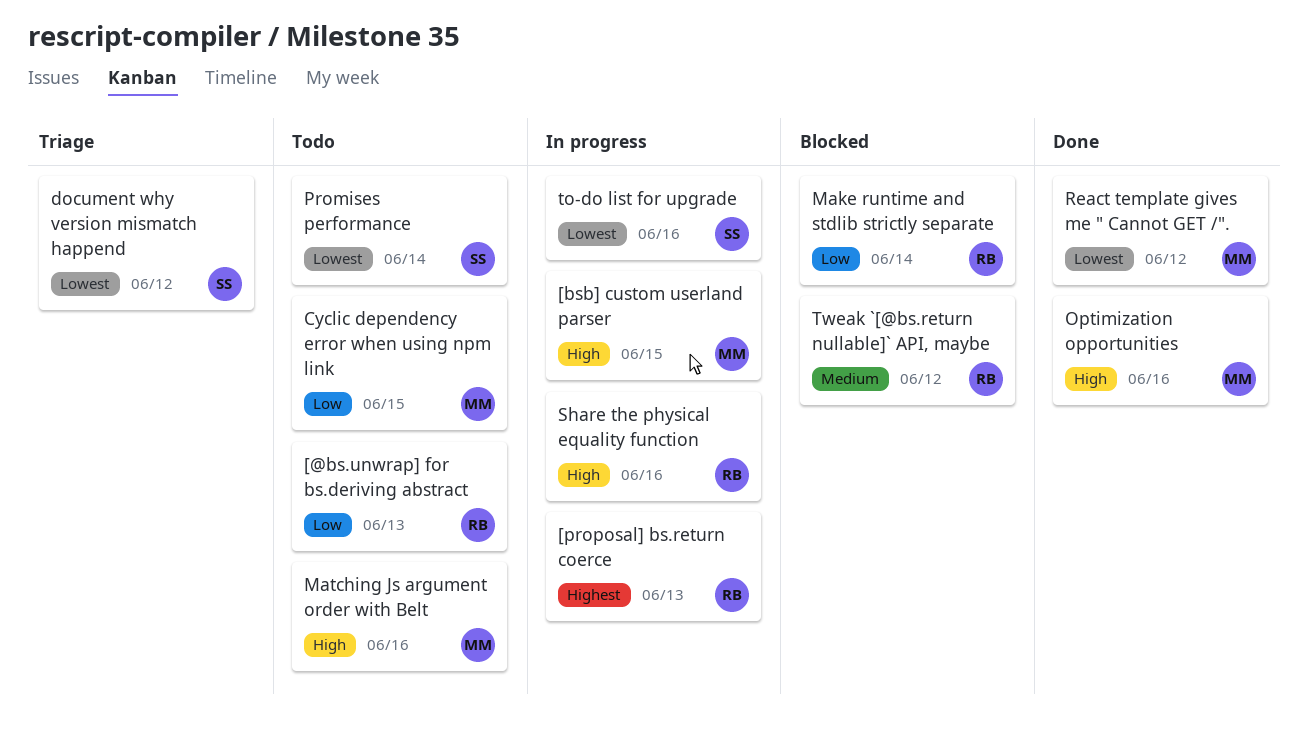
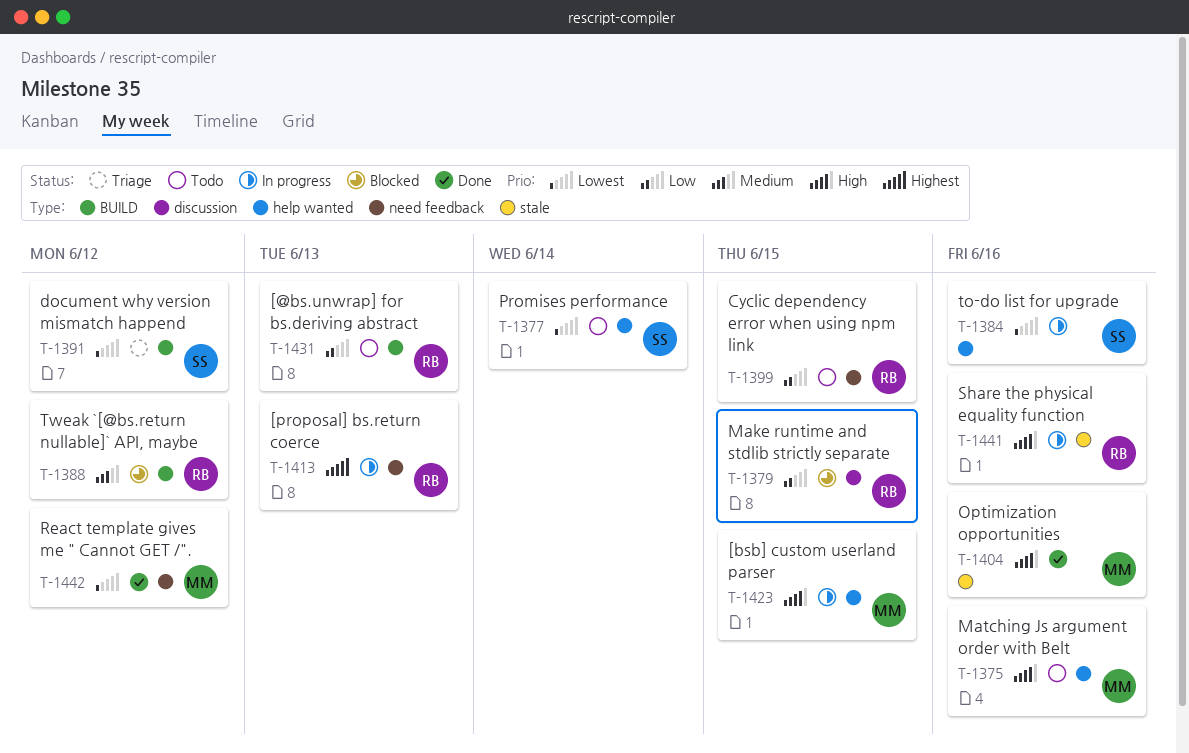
Cyclic dependency error when using npm link, owner: MM -> RB
Make runtime and stdlib strictly separate, due: Jun 14 -> Jun 15

